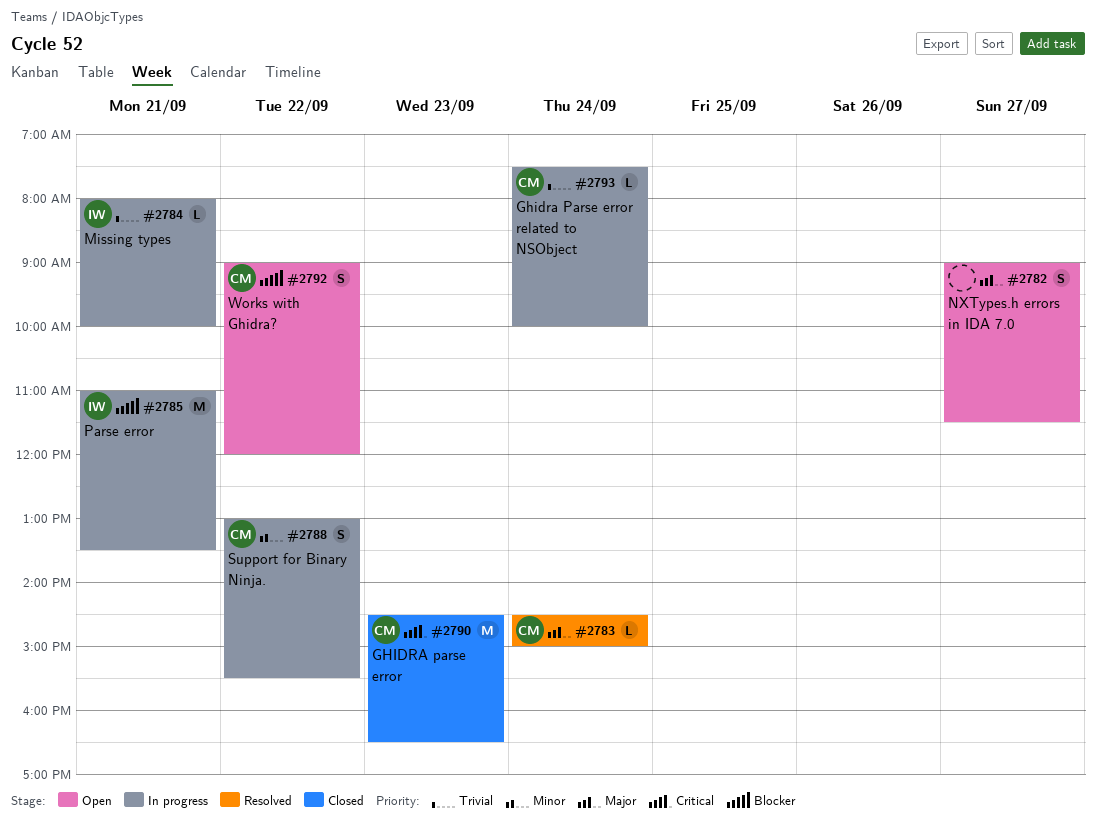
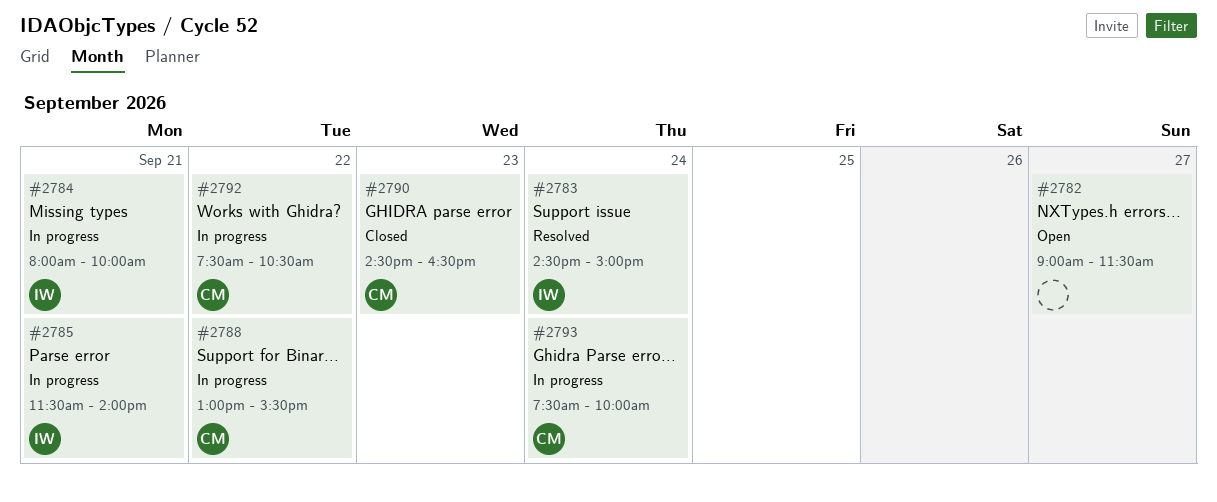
#2783, owner: CM -> IW
#2785, begins: 11:00 -> 11:30
#2785, ends: 13:30 -> 14:00
#2792, status: Open -> In progress
#2792, begins: 09:00 -> 07:30
#2792, ends: 12:00 -> 10:30

